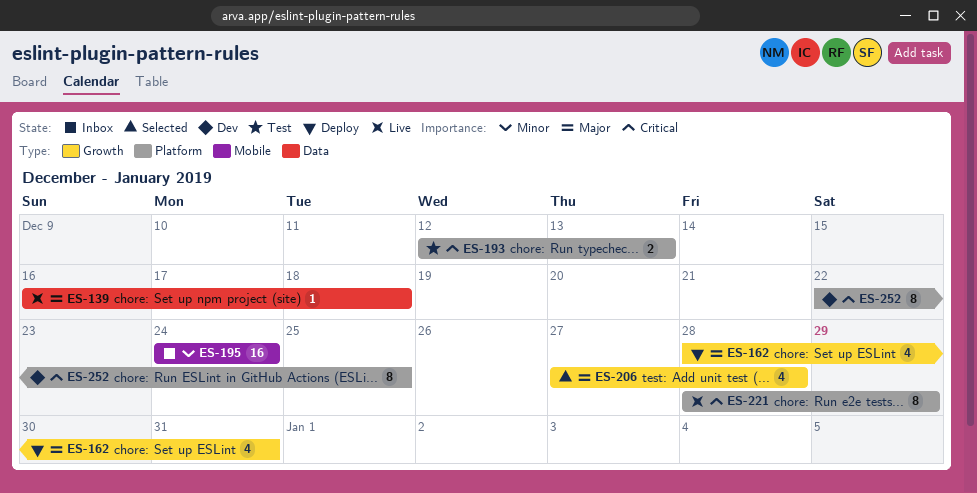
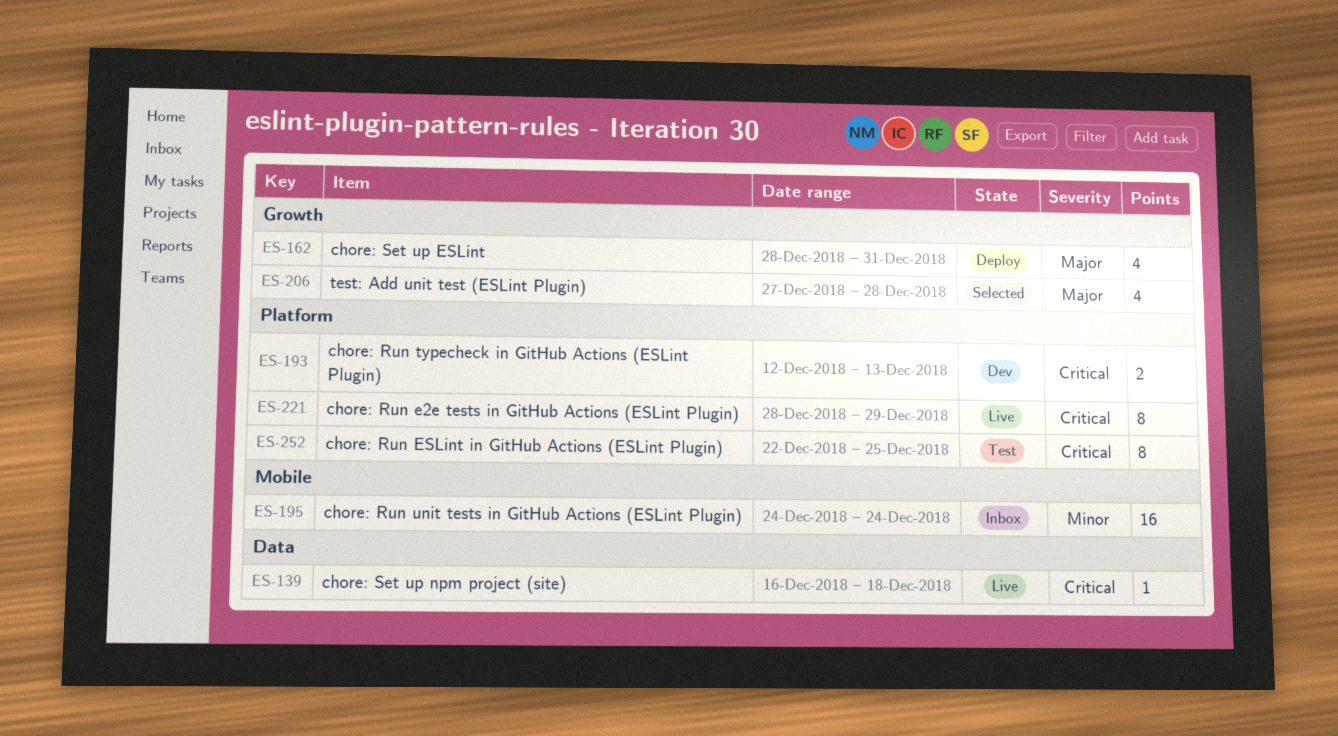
ES-139, priority: Major -> Critical
ES-193, status: Test -> Dev
ES-252, status: Dev -> Test

